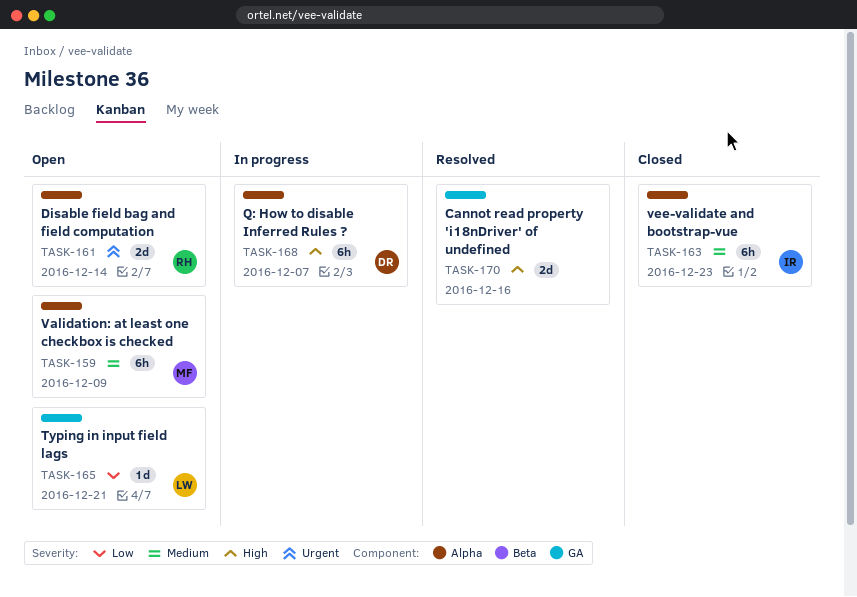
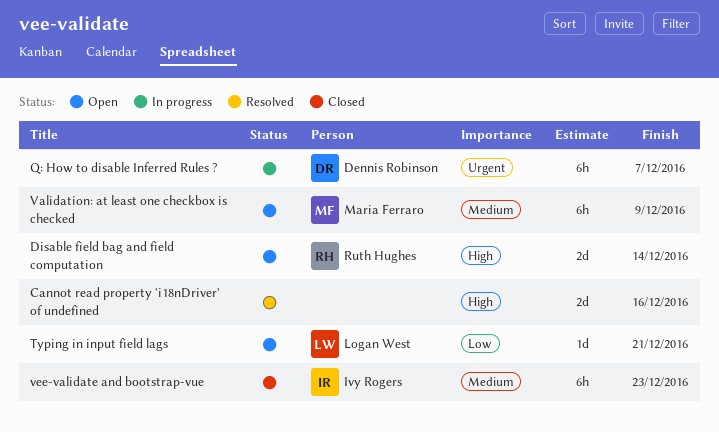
Disable field bag and field computation, priority: Urgent -> High
Q: How to disable Inferred Rules ?, priority: High -> Urgent

